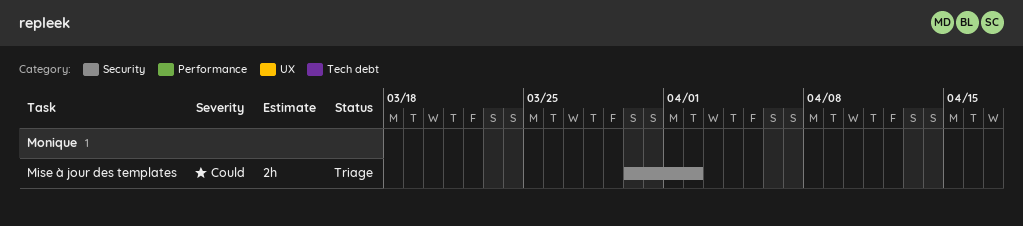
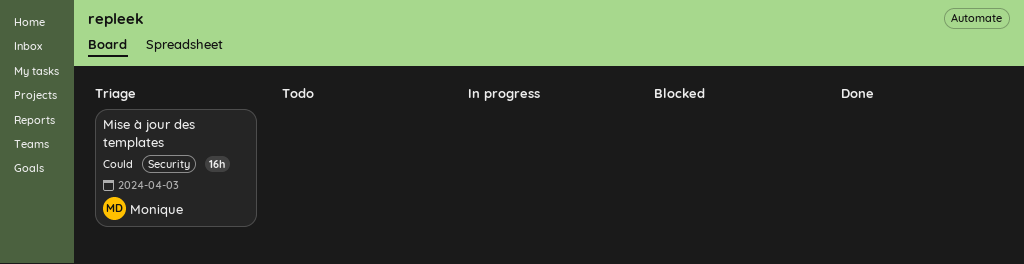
Mise à jour des templates, estimate: 2h -> 16h
Mise à jour des templates, due: Apr 2 -> Apr 3

